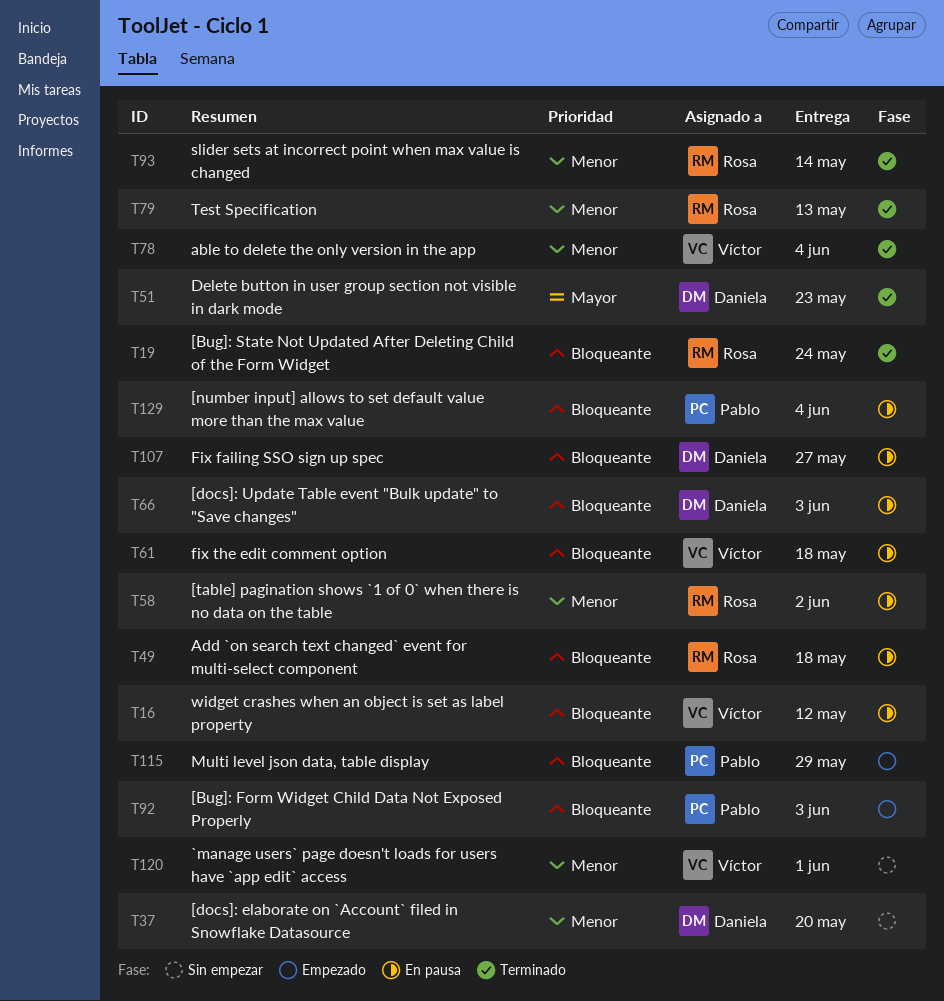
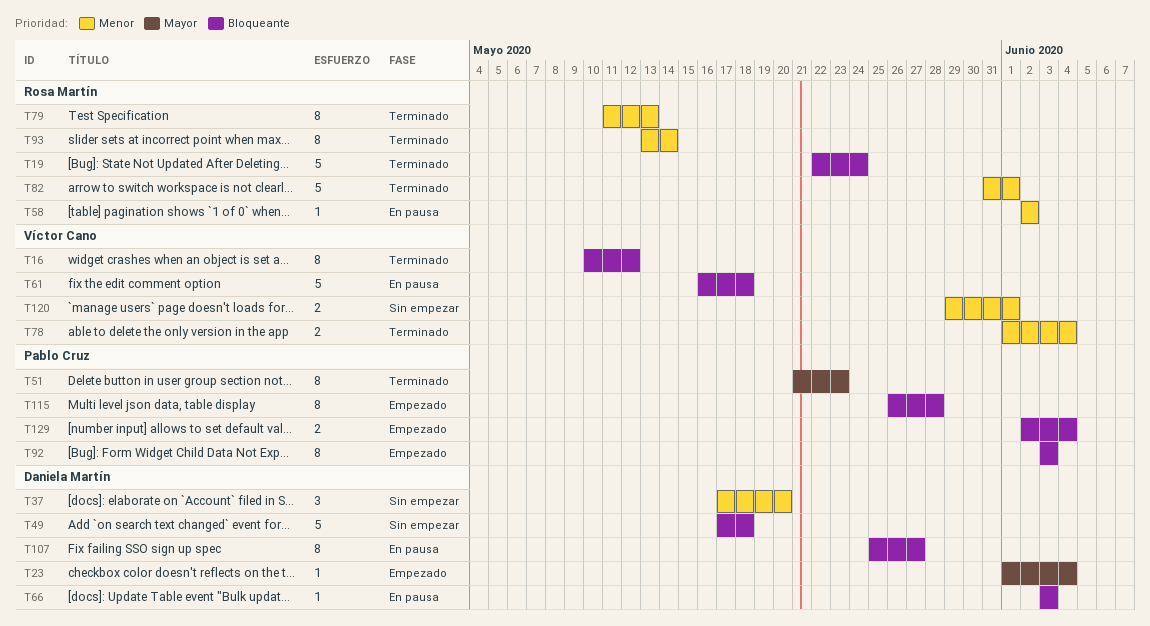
T16, status: En pausa -> Terminado
T23: none -> present
T49, status: En pausa -> Sin empezar
T49, owner: Rosa Martín -> Daniela Martín
T51, owner: Daniela Martín -> Pablo Cruz
T82: none -> present
T115, due: May 29 -> May 28
T129, status: En pausa -> Empezado

